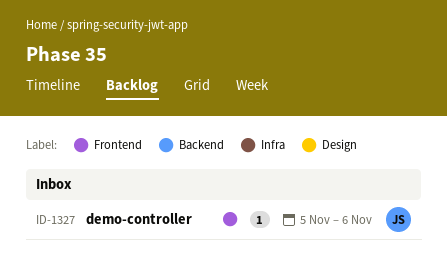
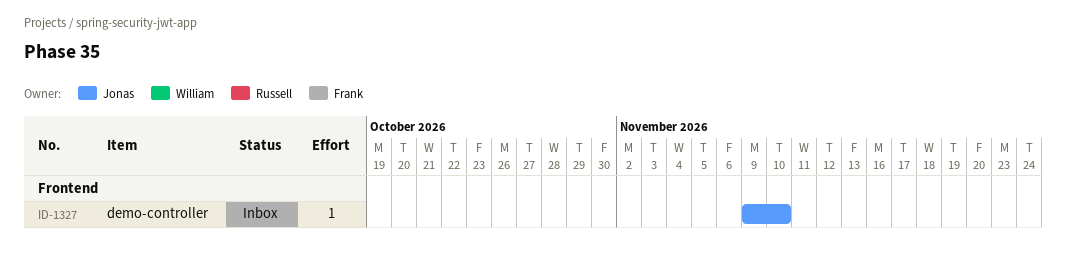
ID-1327, start: Nov 5 -> Nov 9
ID-1327, due: Nov 6 -> Nov 10

